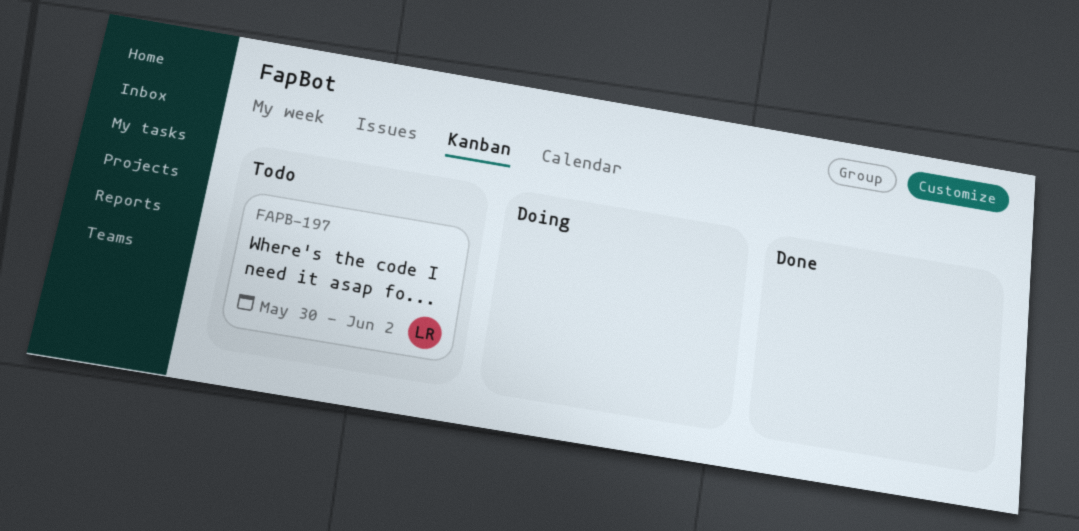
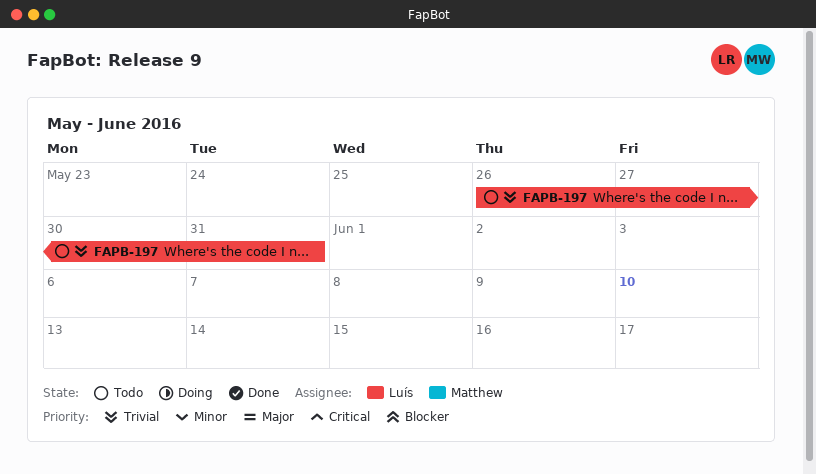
FAPB-197, start: May 30 -> May 26
FAPB-197, due: Jun 2 -> May 31

